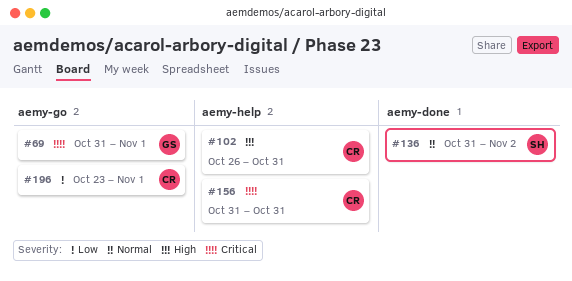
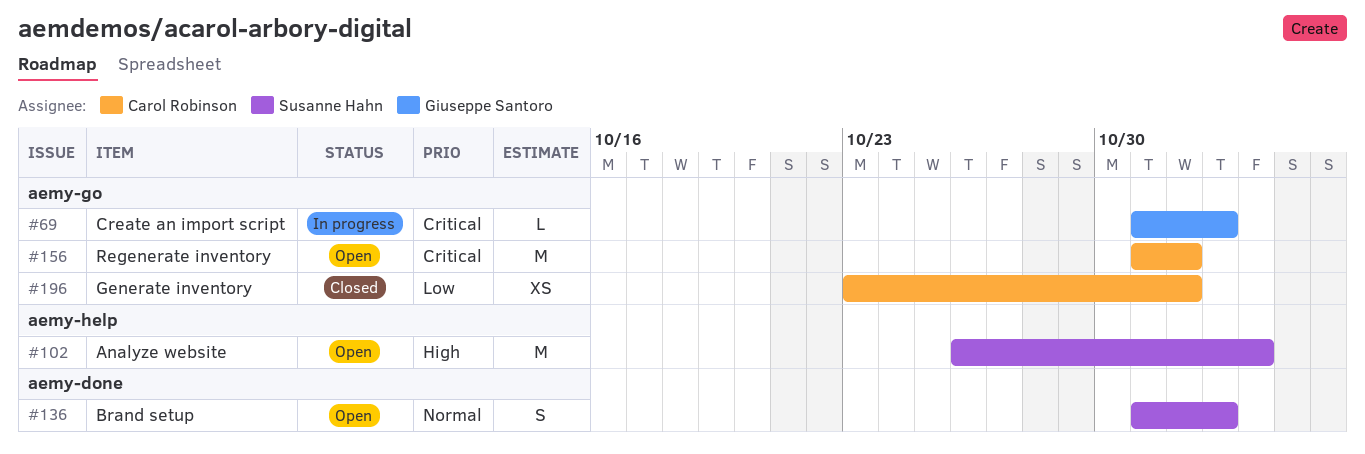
#69, due: Nov 1 -> Nov 2
#102, owner: Carol Robinson -> Susanne Hahn
#102, due: Oct 31 -> Nov 3
#156, label: aemy-help -> aemy-go
#156, due: Oct 31 -> Nov 1

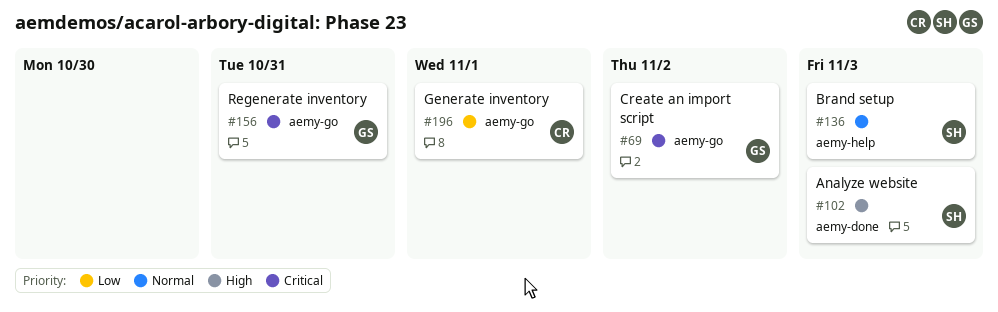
#102, label: aemy-help -> aemy-done
#136, label: aemy-done -> aemy-help
#136, due: Nov 2 -> Nov 3
#156, owner: Carol Robinson -> Giuseppe Santoro
#156, due: Nov 1 -> Oct 31

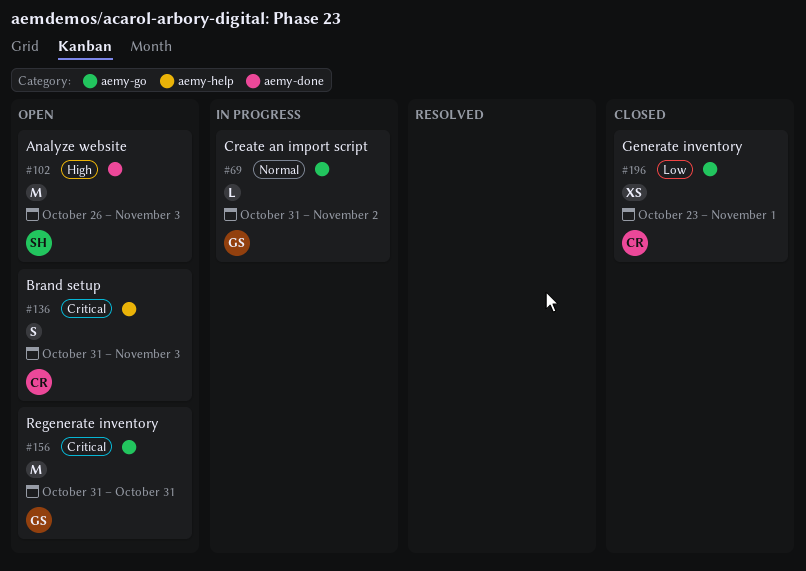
#69, priority: Critical -> Normal
#136, owner: SH -> CR
#136, priority: Normal -> Critical

